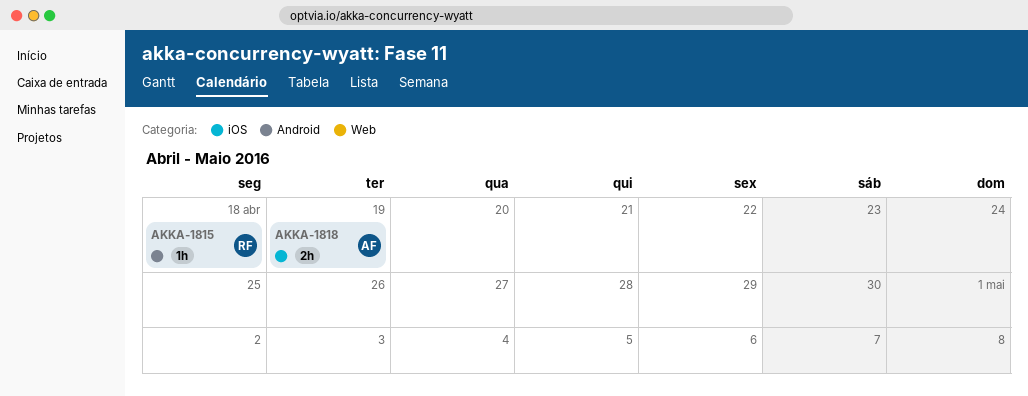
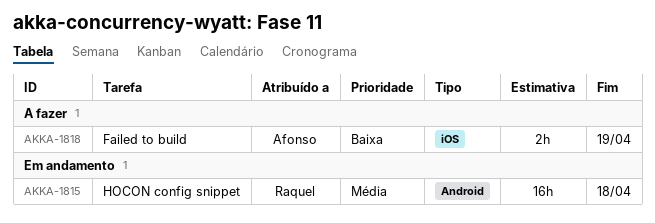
AKKA-1815, estimate: 1h -> 16h

